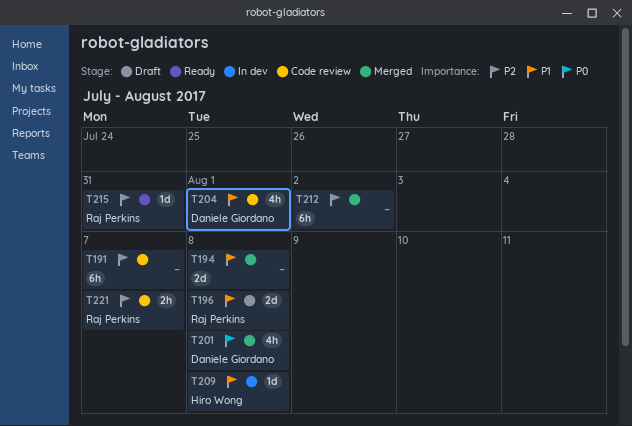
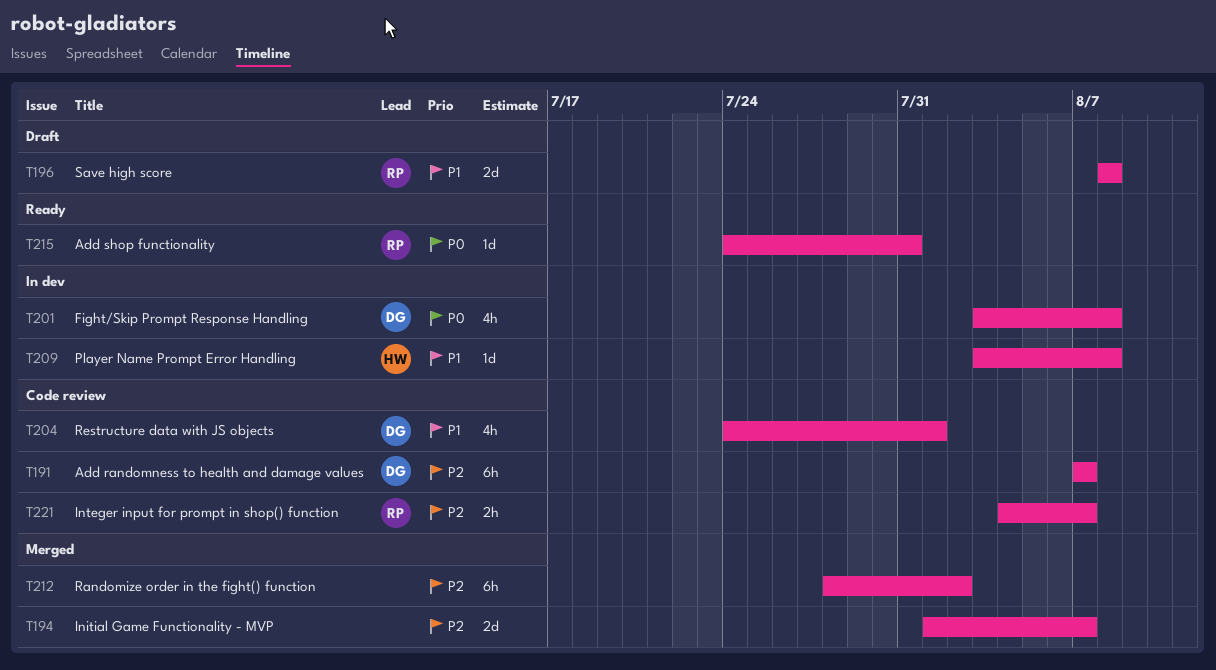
T191, owner: none -> Daniele Giordano
T194, priority: P1 -> P2
T194, due: Aug 8 -> Aug 7
T201, status: Merged -> In dev
T215, priority: P2 -> P0

